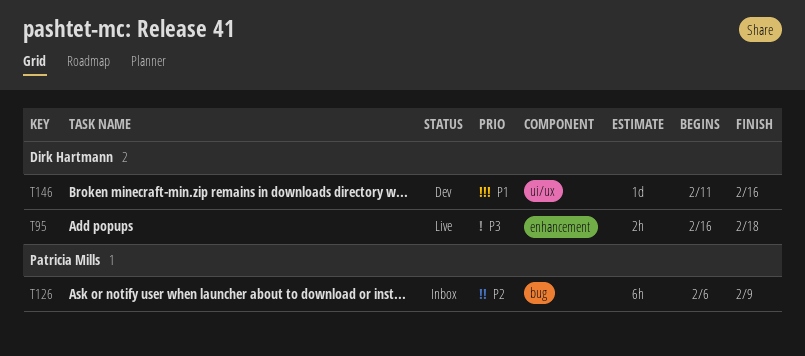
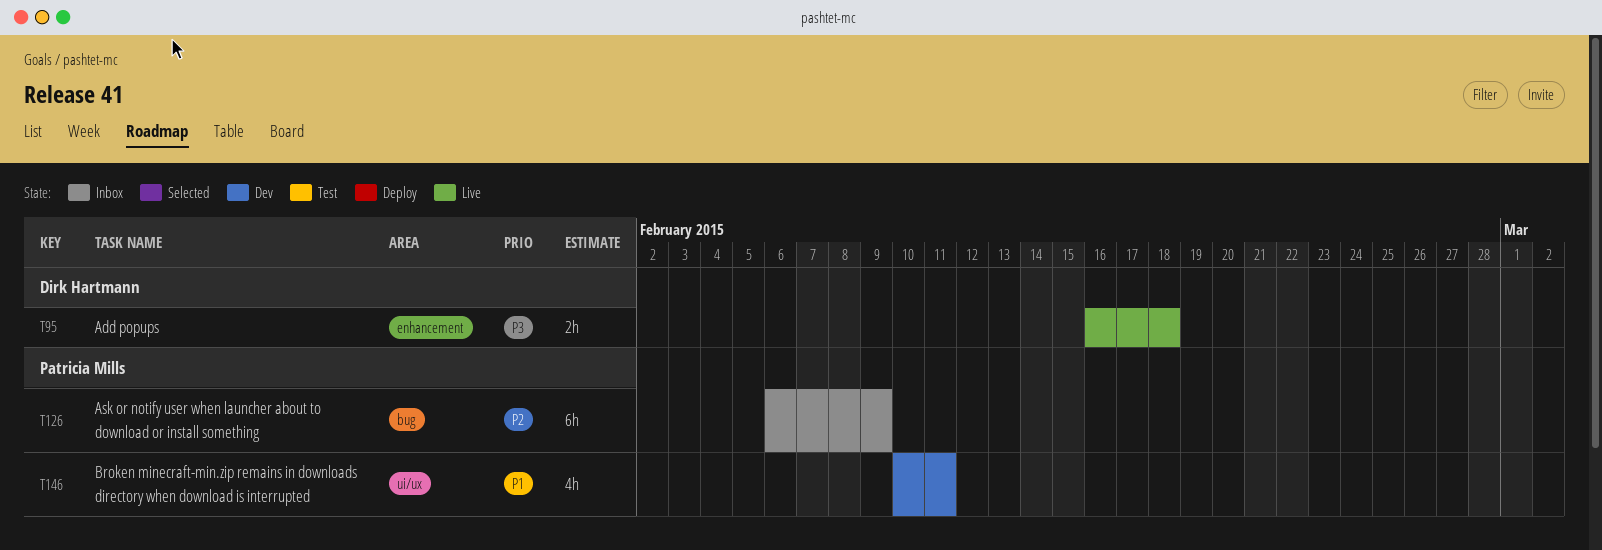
T146, owner: Dirk Hartmann -> Patricia Mills
T146, estimate: 1d -> 4h
T146, start: Feb 11 -> Feb 10
T146, due: Feb 16 -> Feb 11

